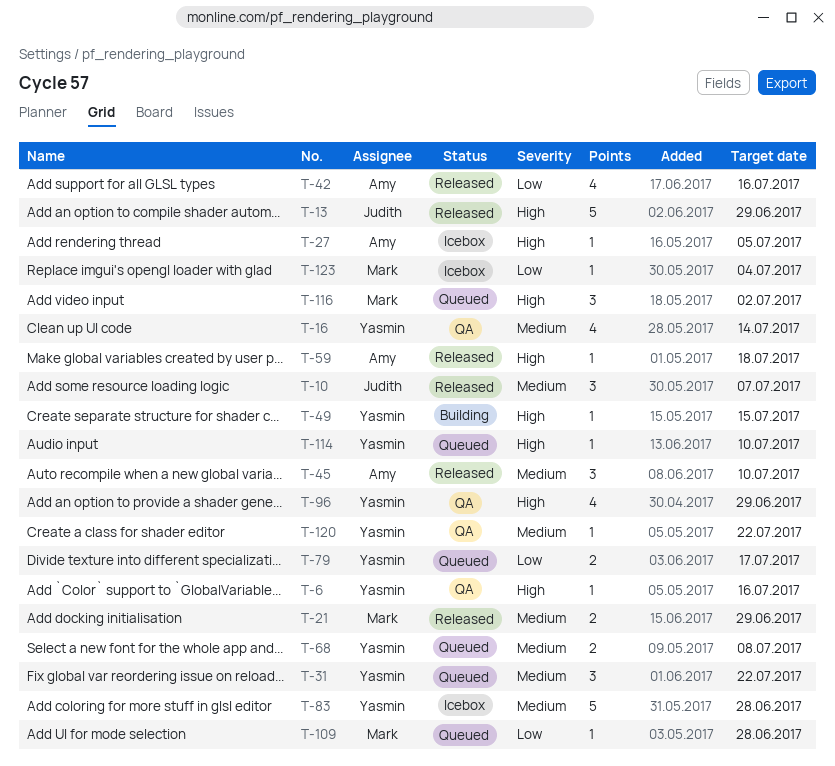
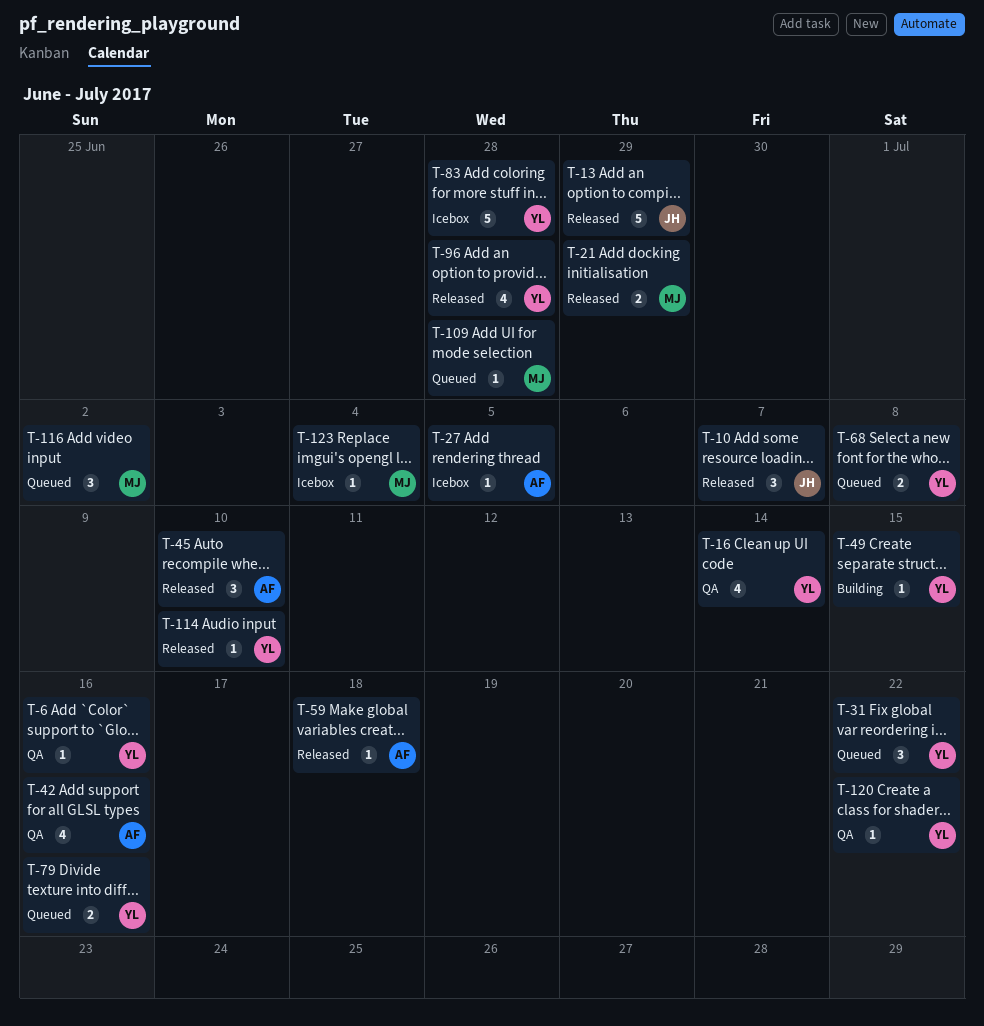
T-42, status: Released -> QA
T-79, due: Jul 17 -> Jul 16
T-96, status: QA -> Released
T-96, due: Jun 29 -> Jun 28
T-114, status: Queued -> Released

